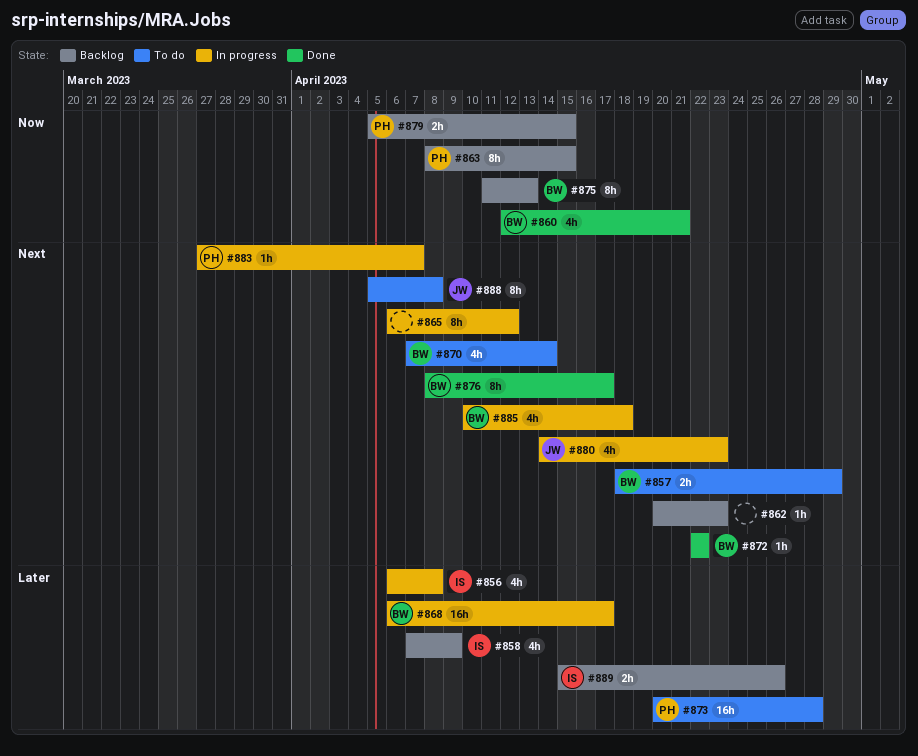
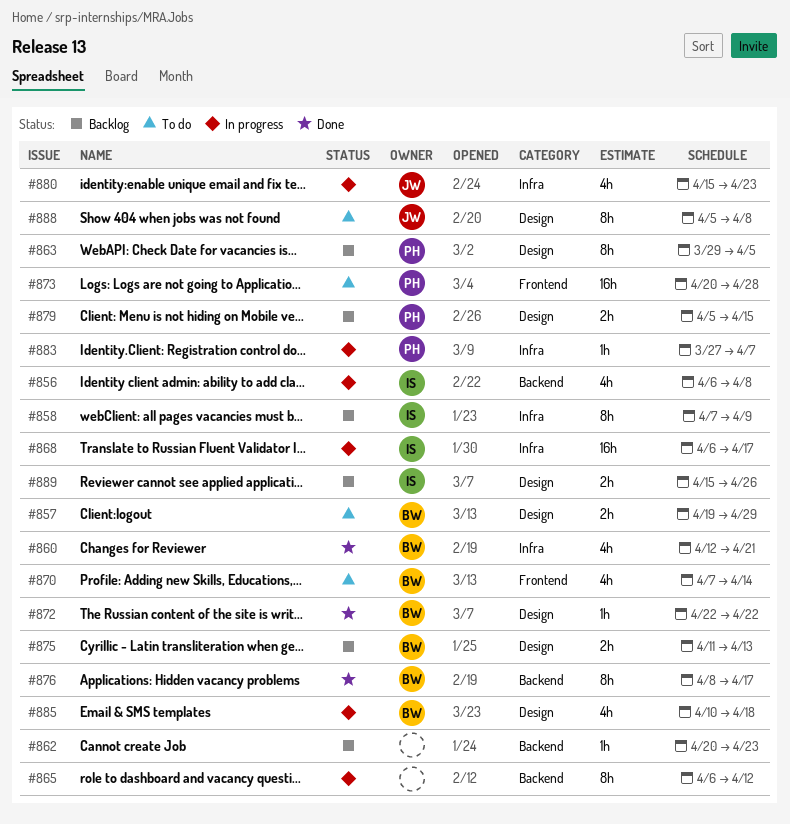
#857, start: Apr 18 -> Apr 19
#858, estimate: 4h -> 8h
#863, start: Apr 8 -> Mar 29
#863, due: Apr 15 -> Apr 5
#868, owner: BW -> IS
#875, estimate: 8h -> 2h
#880, start: Apr 14 -> Apr 15

